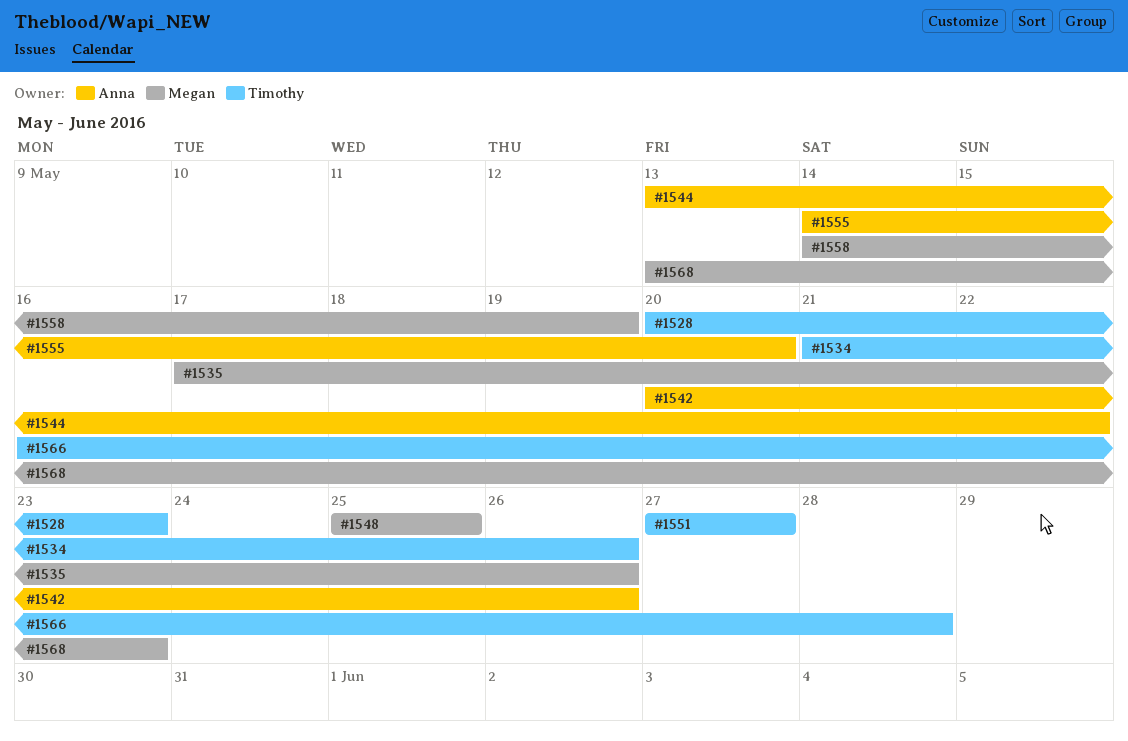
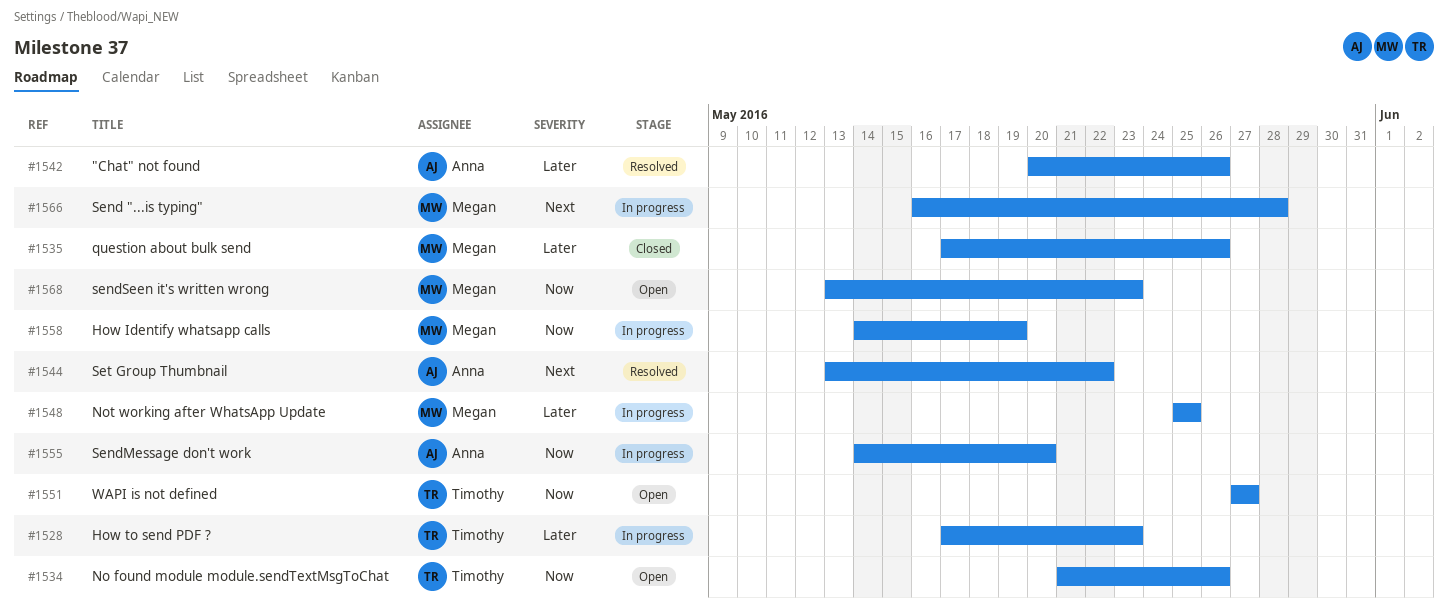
#1528, start: May 20 -> May 17
#1566, owner: Timothy -> Megan

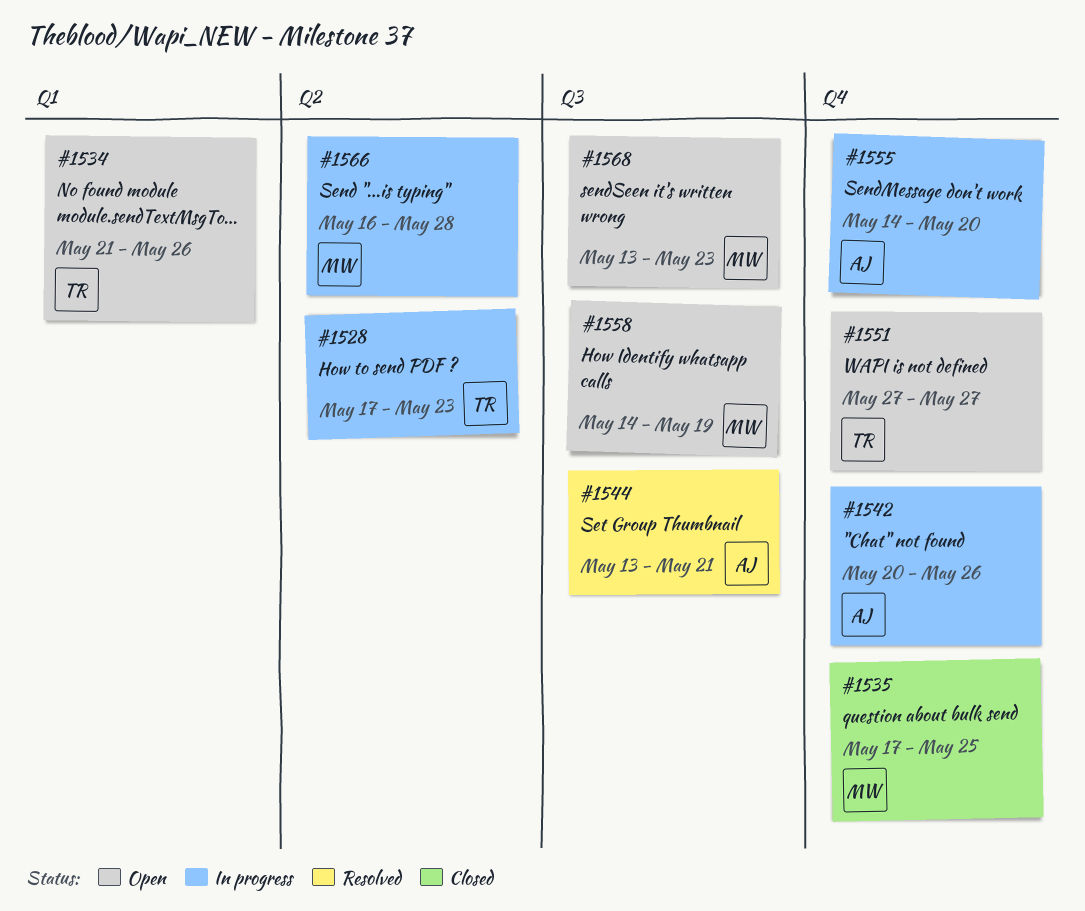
#1535, due: May 26 -> May 25
#1542, status: Resolved -> In progress
#1544, due: May 22 -> May 21
#1548: present -> none
#1558, status: In progress -> Open

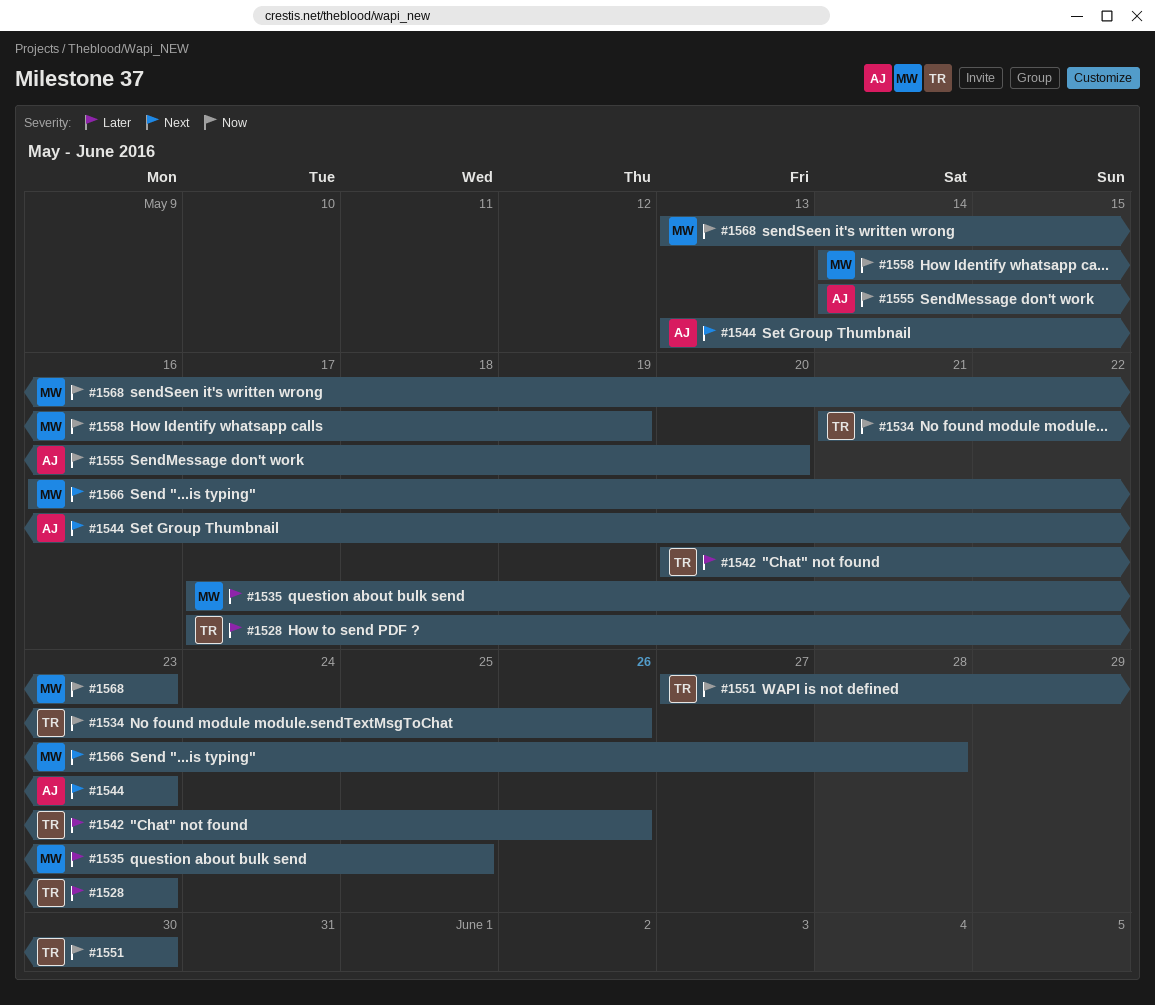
#1542, owner: AJ -> TR
#1544, due: May 21 -> May 23
#1551, due: May 27 -> May 30

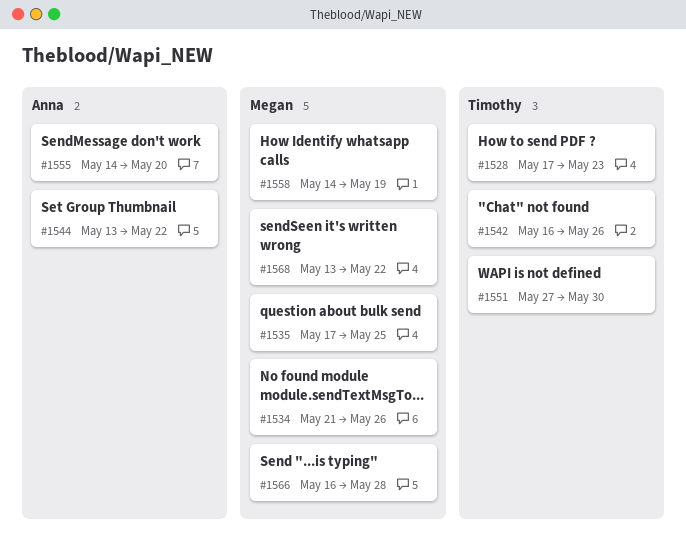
#1534, owner: Timothy -> Megan
#1542, start: May 20 -> May 16
#1544, due: May 23 -> May 22
#1568, due: May 23 -> May 22

